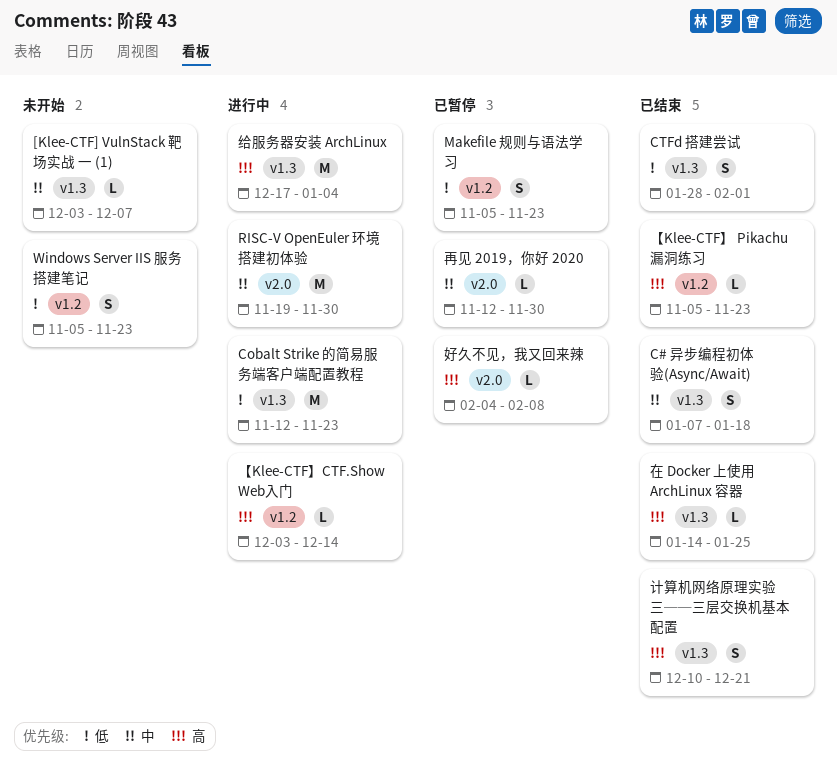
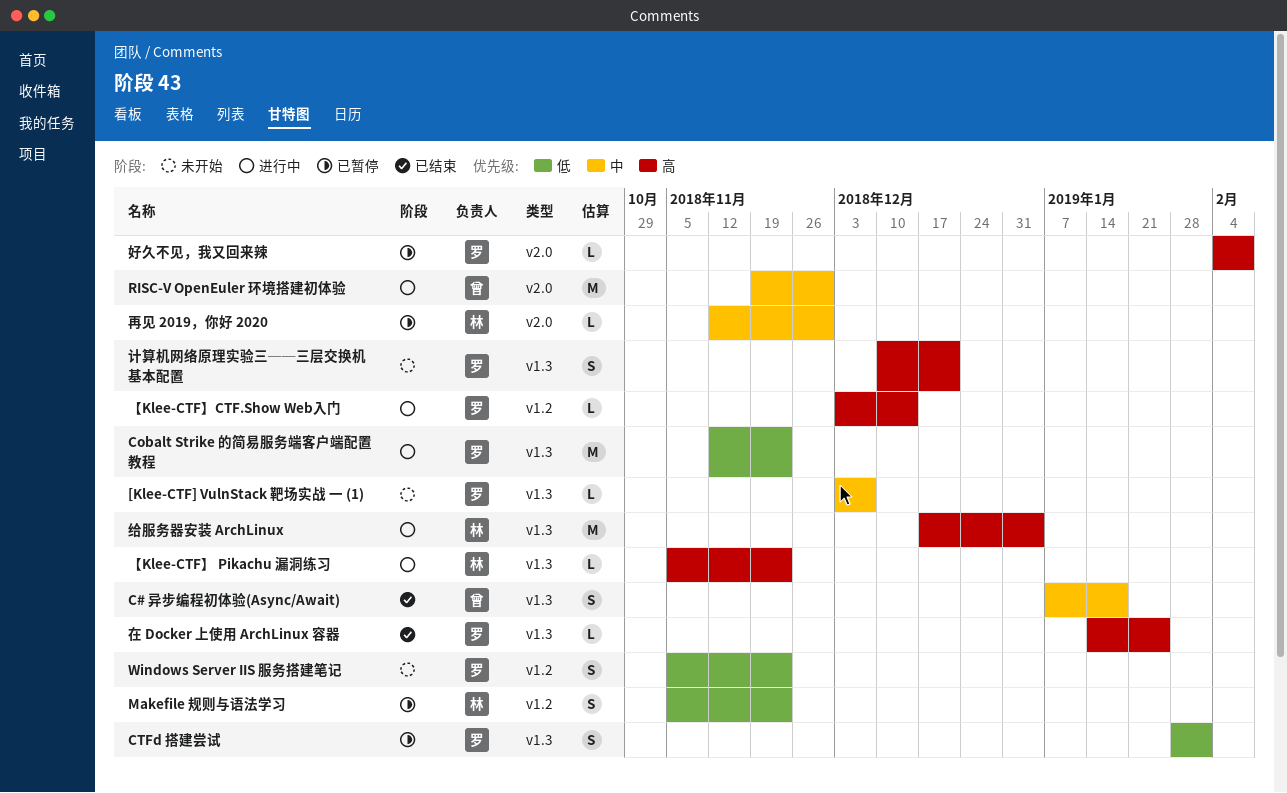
CTFd 搭建尝试, status: 已结束 -> 已暂停
【Klee-CTF】 Pikachu 漏洞练习, status: 已结束 -> 进行中
【Klee-CTF】 Pikachu 漏洞练习, label: v1.2 -> v1.3
计算机网络原理实验三──三层交换机基本配置, status: 已结束 -> 未开始

